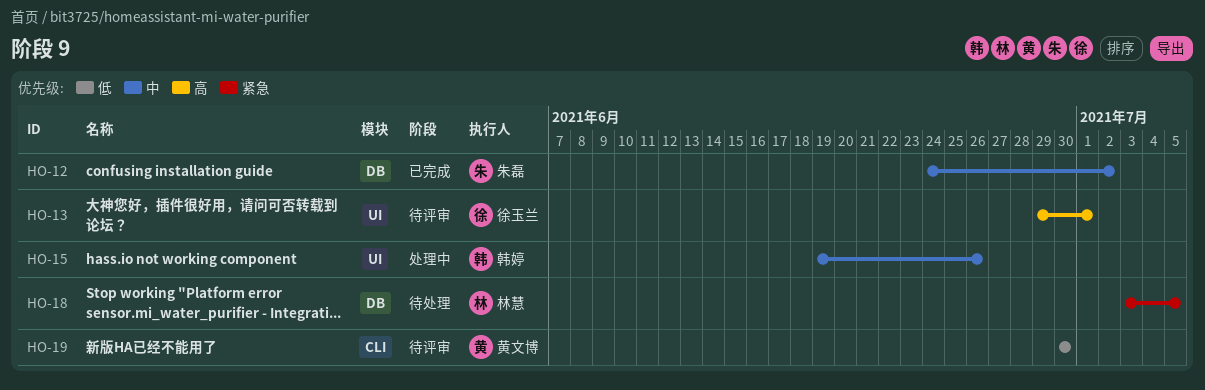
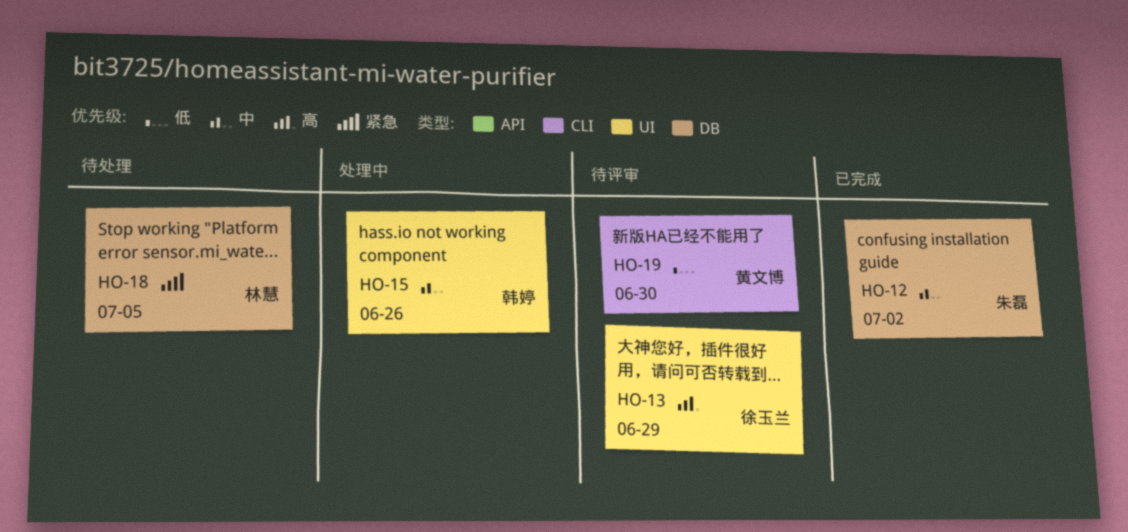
HO-13, due: Jul 1 -> Jun 29

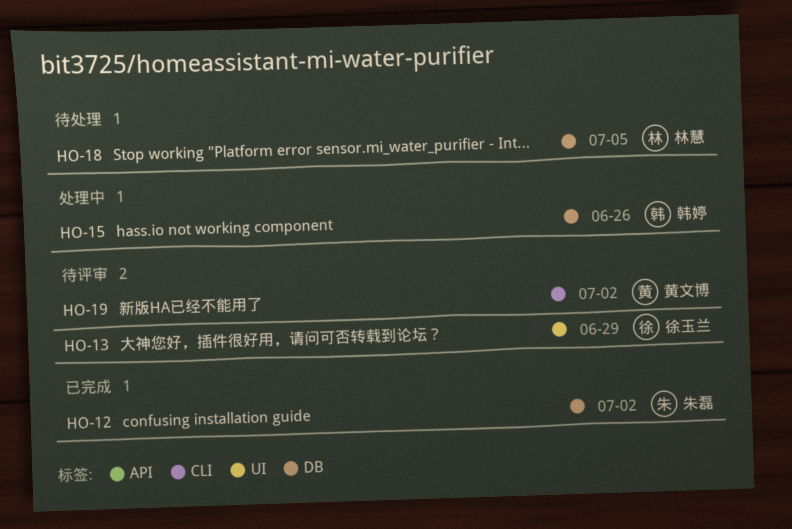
HO-15, label: UI -> DB
HO-19, due: Jun 30 -> Jul 2

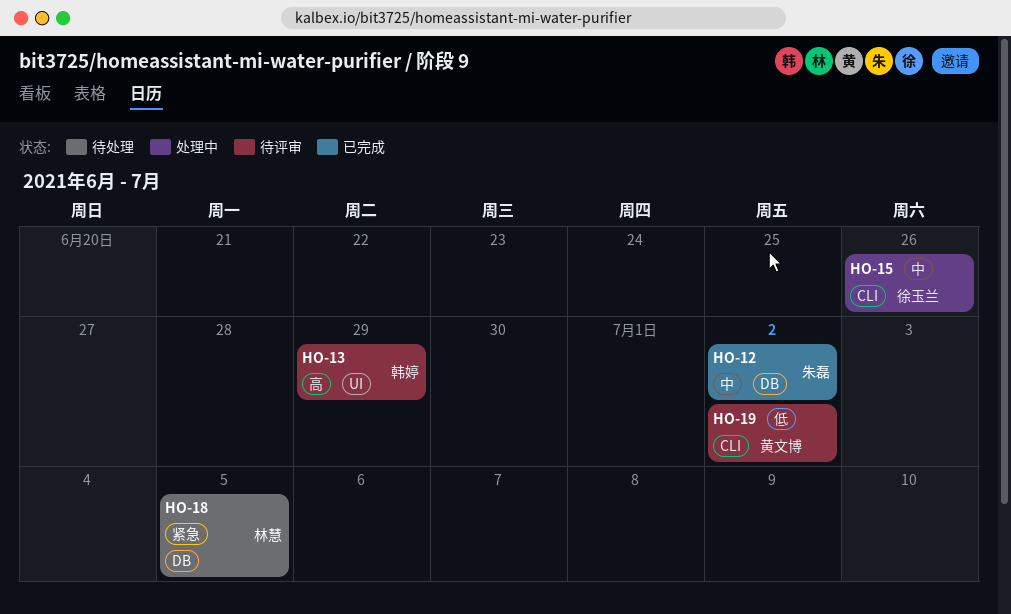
HO-13, owner: 徐玉兰 -> 韩婷
HO-15, owner: 韩婷 -> 徐玉兰
HO-15, label: DB -> CLI

